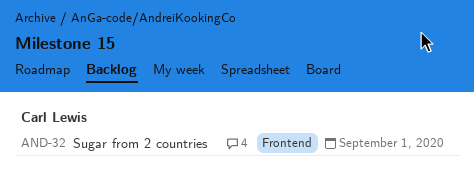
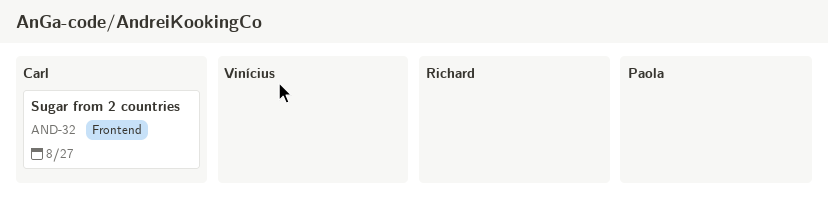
AND-32, due: Sep 1 -> Aug 27

